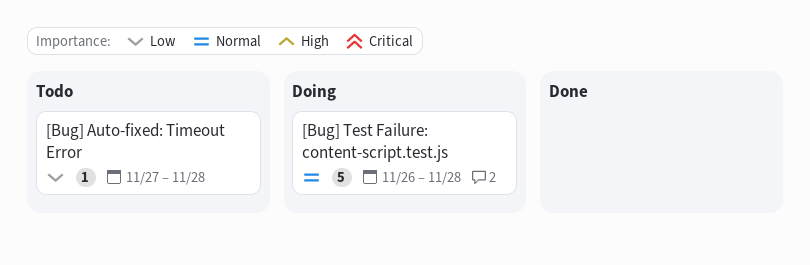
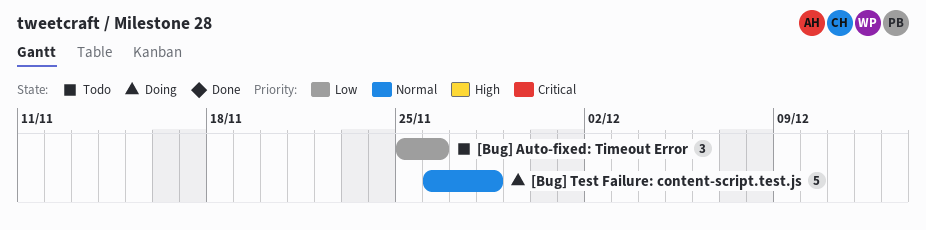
[Bug] Auto-fixed: Timeout Error, estimate: 1 -> 3
[Bug] Auto-fixed: Timeout Error, start: Nov 27 -> Nov 25
[Bug] Auto-fixed: Timeout Error, due: Nov 28 -> Nov 26

